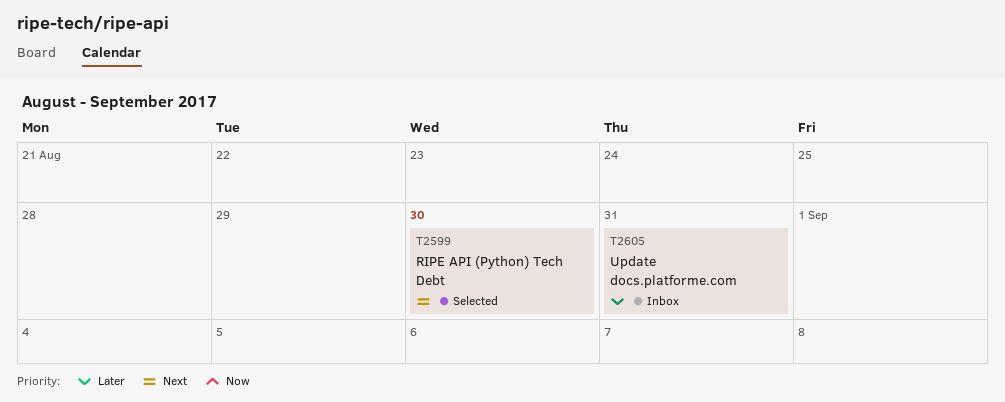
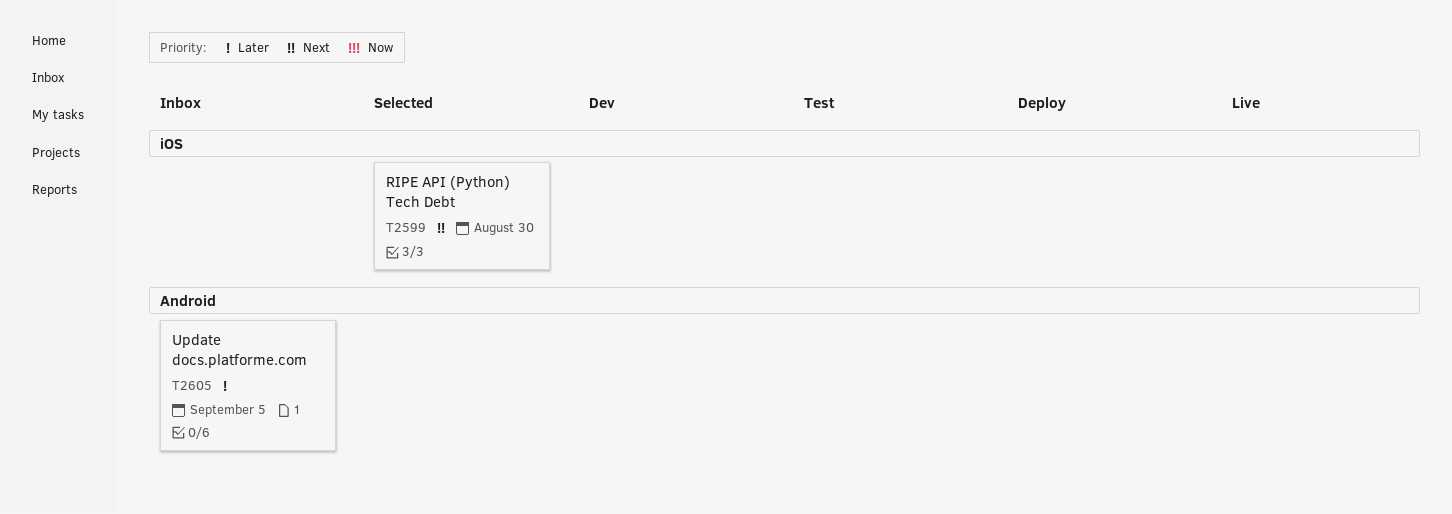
T2605, due: Aug 31 -> Sep 5

